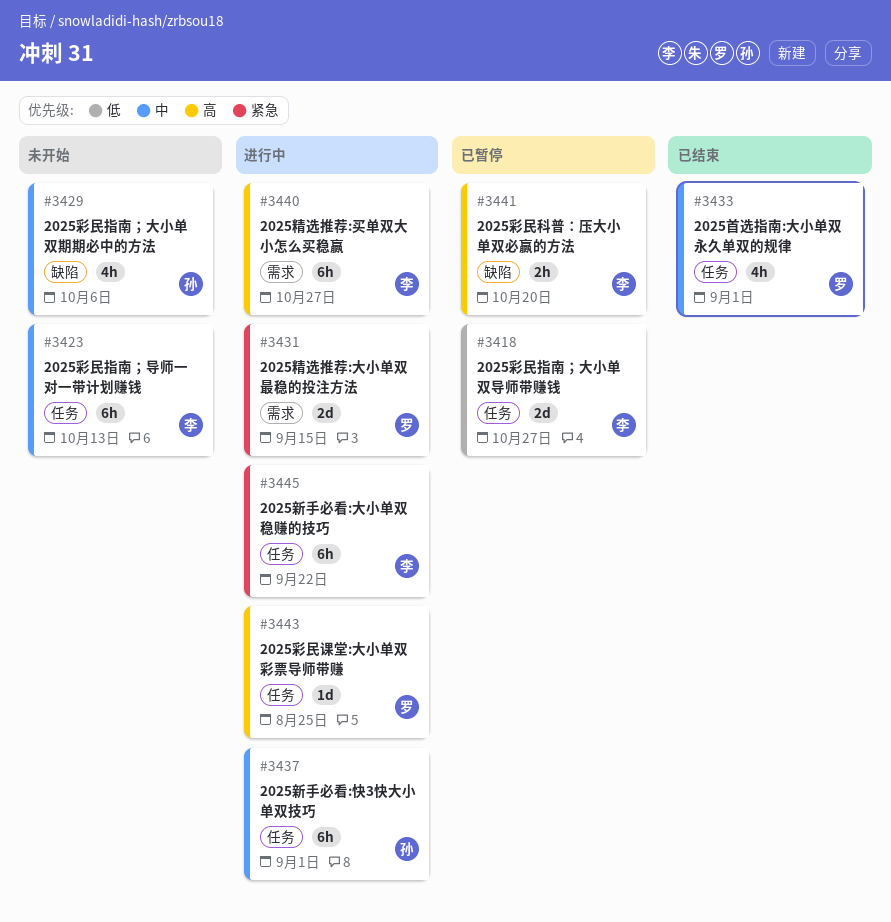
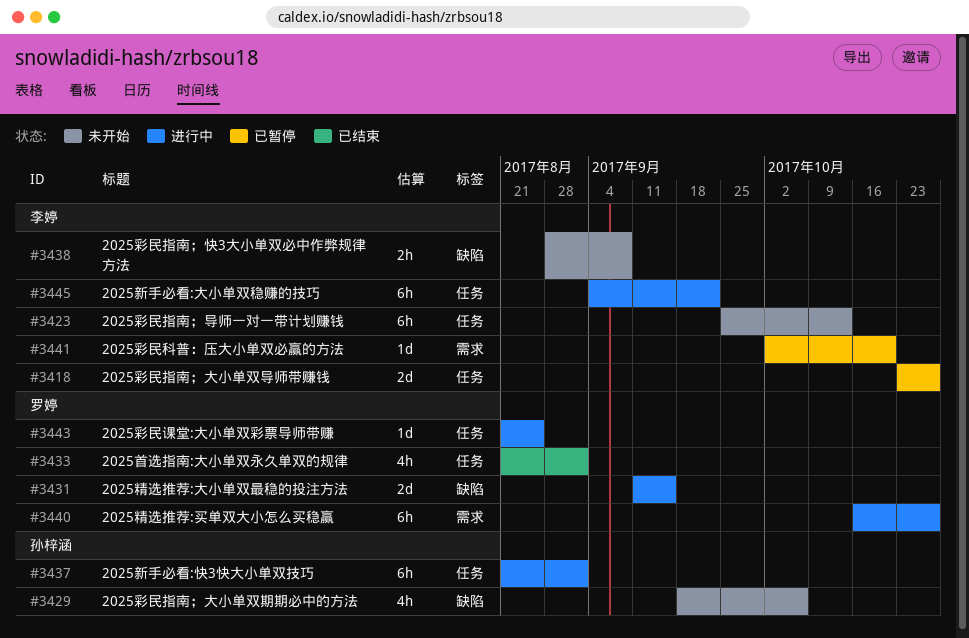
#3431, label: 需求 -> 缺陷
#3438: none -> present
#3440, owner: 李婷 -> 罗婷
#3441, label: 缺陷 -> 需求
#3441, estimate: 2h -> 1d

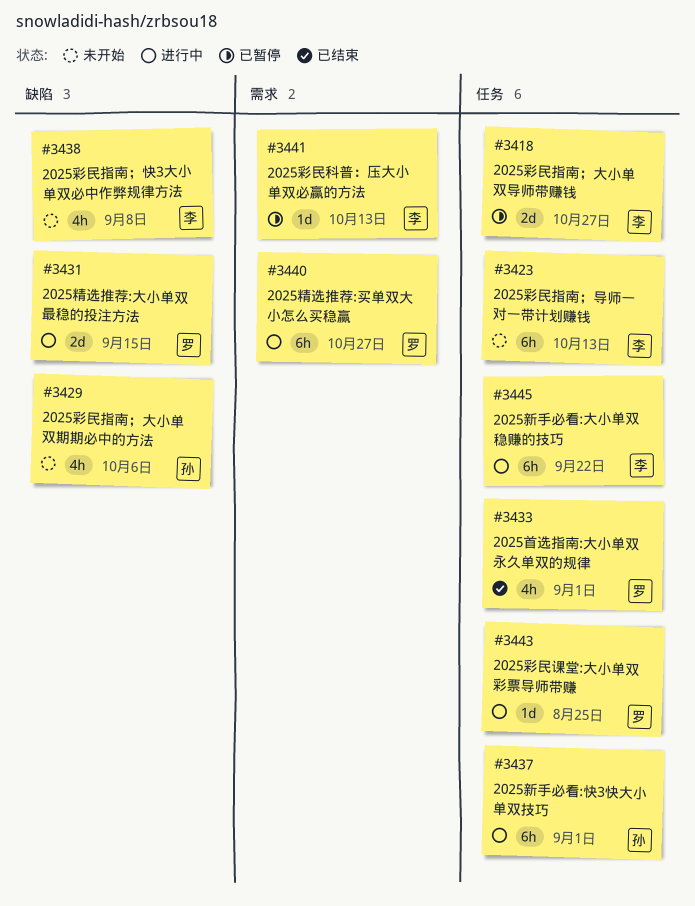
#3438, estimate: 2h -> 4h
#3441, due: Oct 20 -> Oct 13

